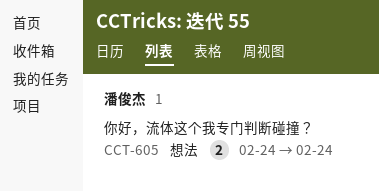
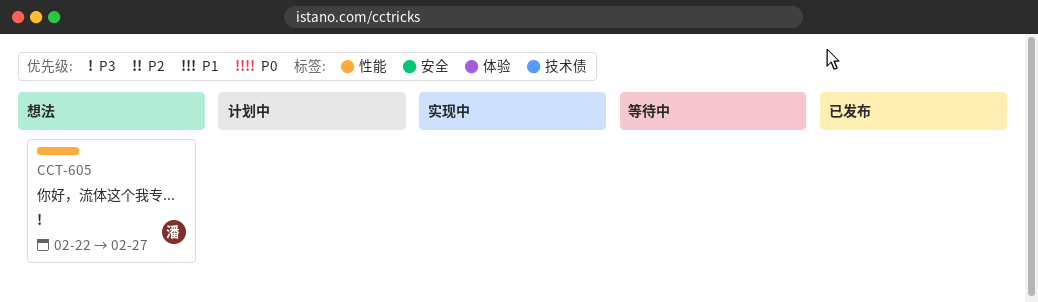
CCT-605, start: Feb 24 -> Feb 22
CCT-605, due: Feb 24 -> Feb 27

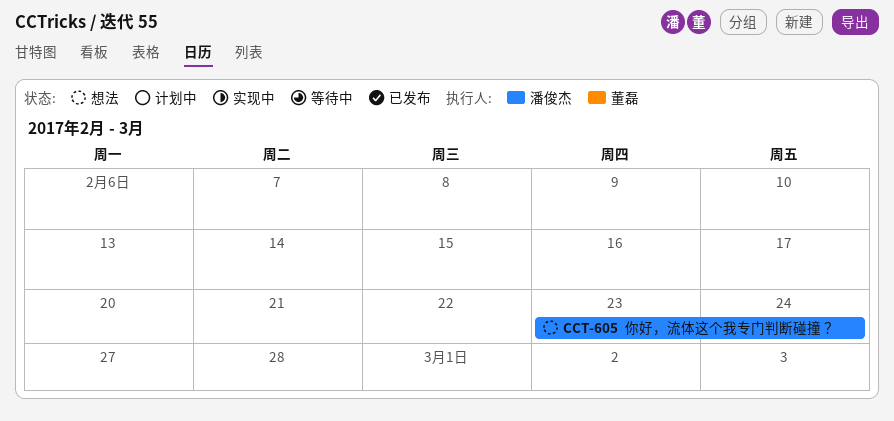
CCT-605, start: Feb 22 -> Feb 23
CCT-605, due: Feb 27 -> Feb 24

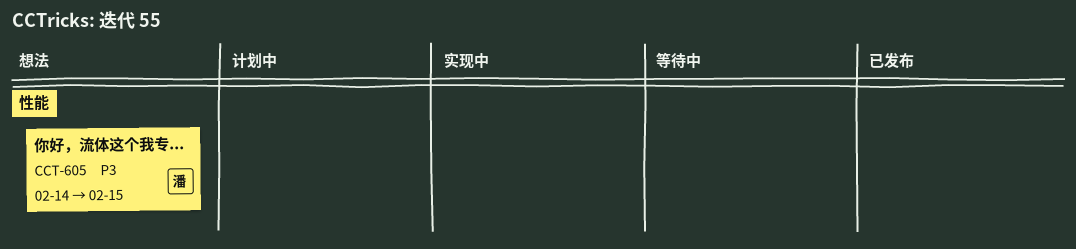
CCT-605, start: Feb 23 -> Feb 14
CCT-605, due: Feb 24 -> Feb 15

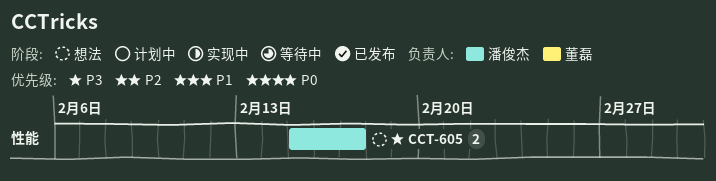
CCT-605, start: Feb 14 -> Feb 15
CCT-605, due: Feb 15 -> Feb 17

